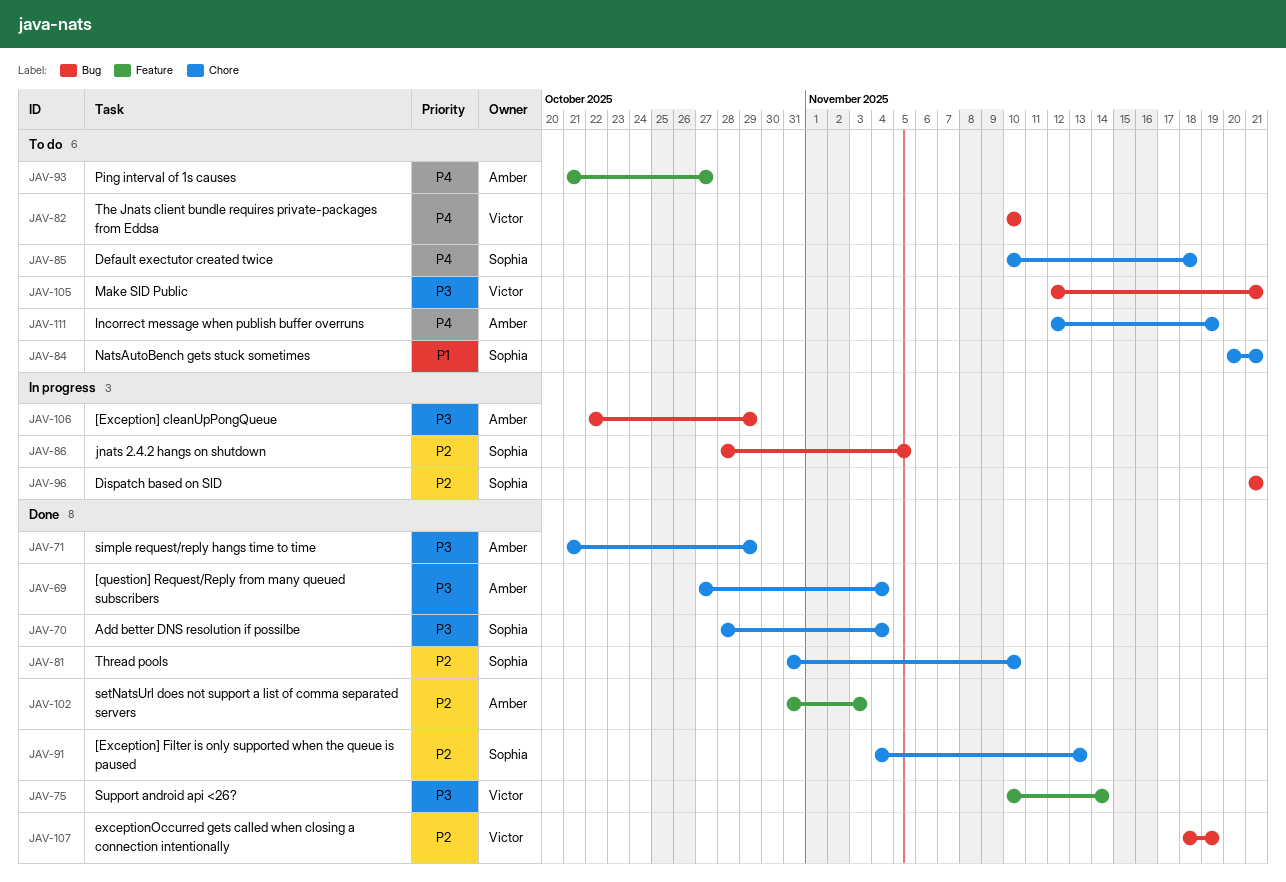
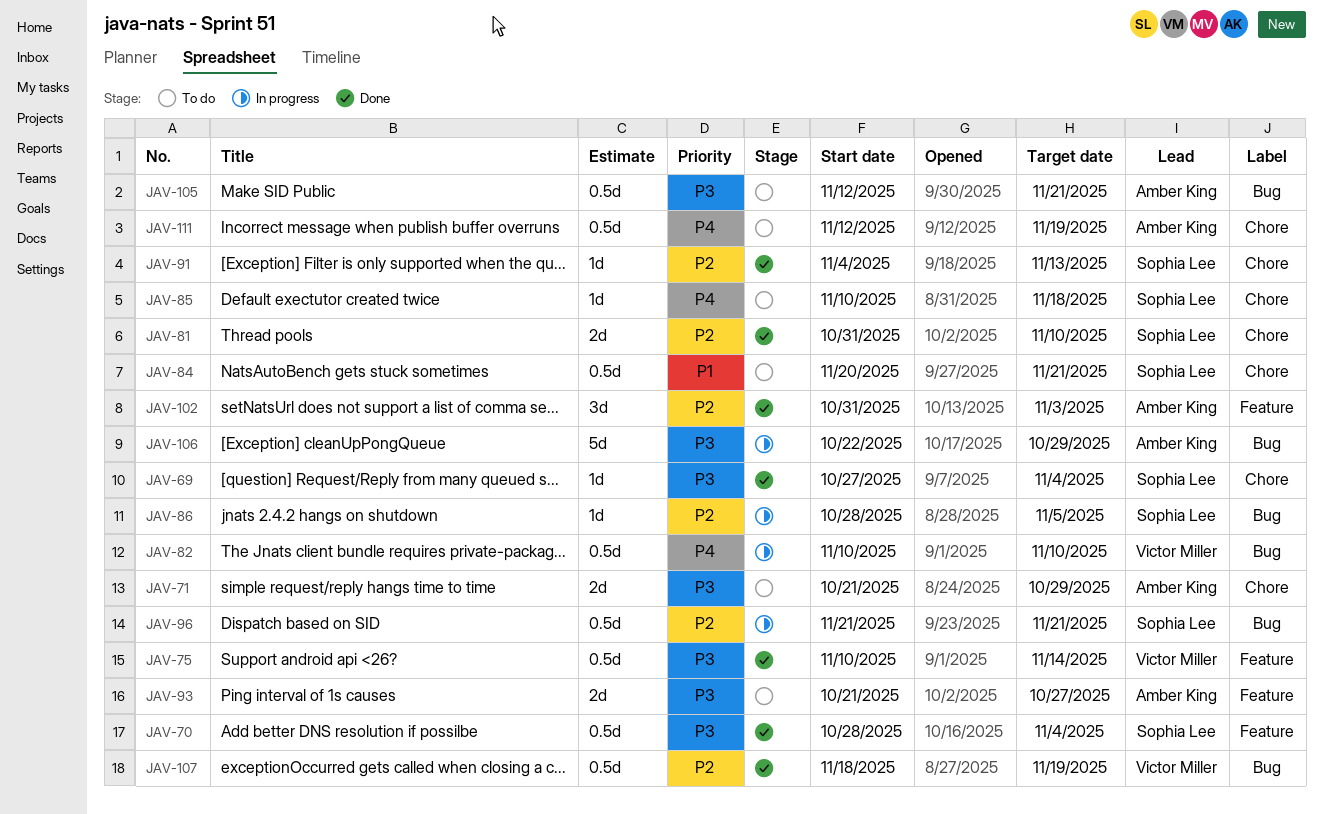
JAV-69, owner: Amber King -> Sophia Lee
JAV-70, label: Chore -> Feature
JAV-71, status: Done -> To do
JAV-82, status: To do -> In progress
JAV-93, priority: P4 -> P3
JAV-105, owner: Victor Miller -> Amber King

